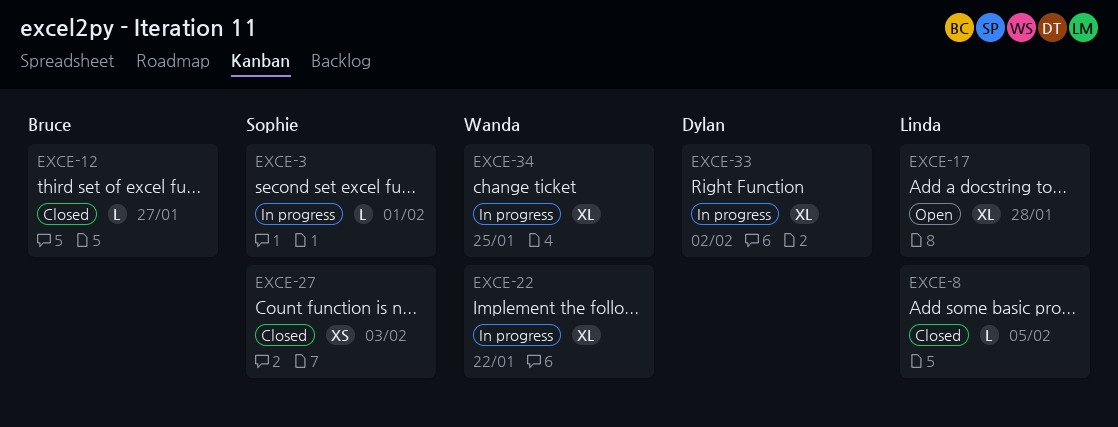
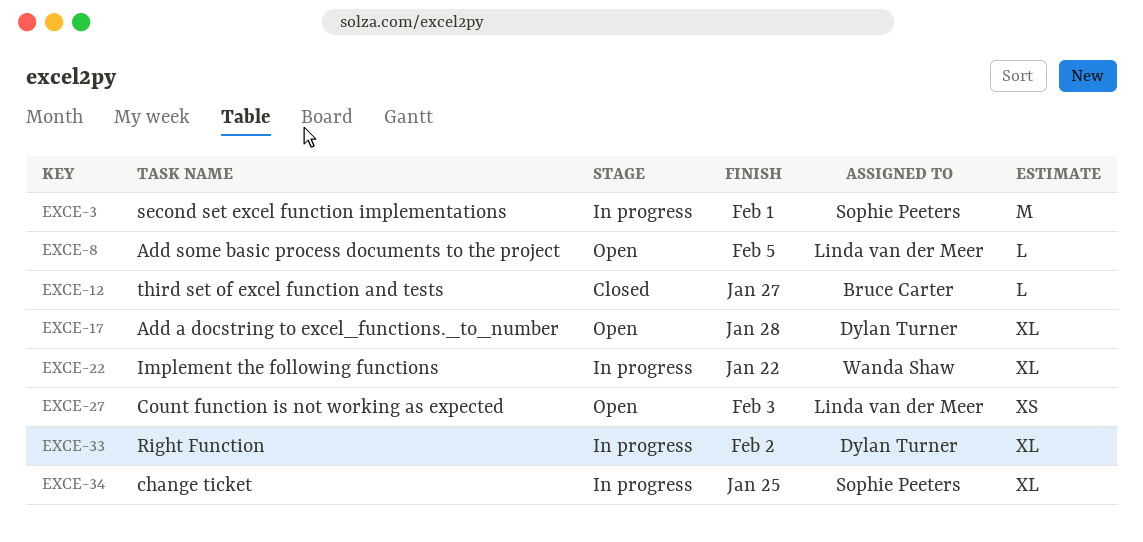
EXCE-3, estimate: L -> M
EXCE-8, status: Closed -> Open
EXCE-17, owner: Linda van der Meer -> Dylan Turner
EXCE-27, status: Closed -> Open
EXCE-27, owner: Sophie Peeters -> Linda van der Meer
EXCE-34, owner: Wanda Shaw -> Sophie Peeters

